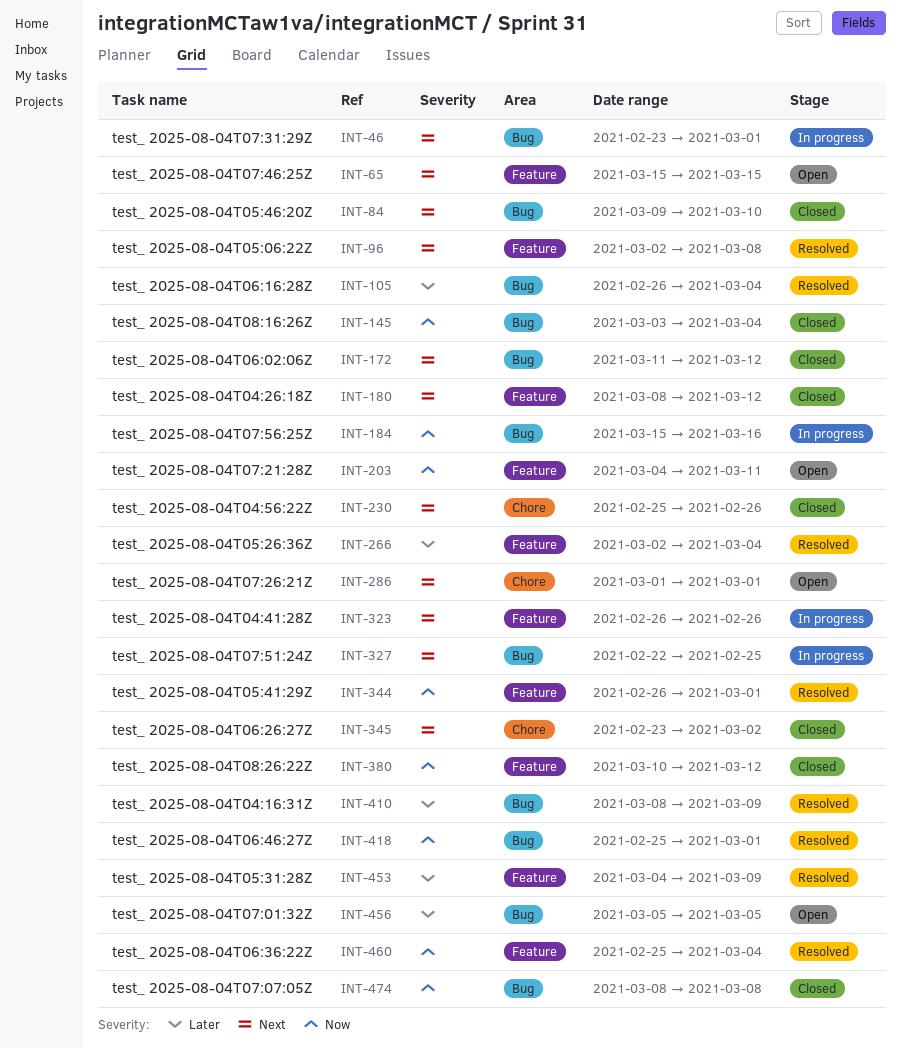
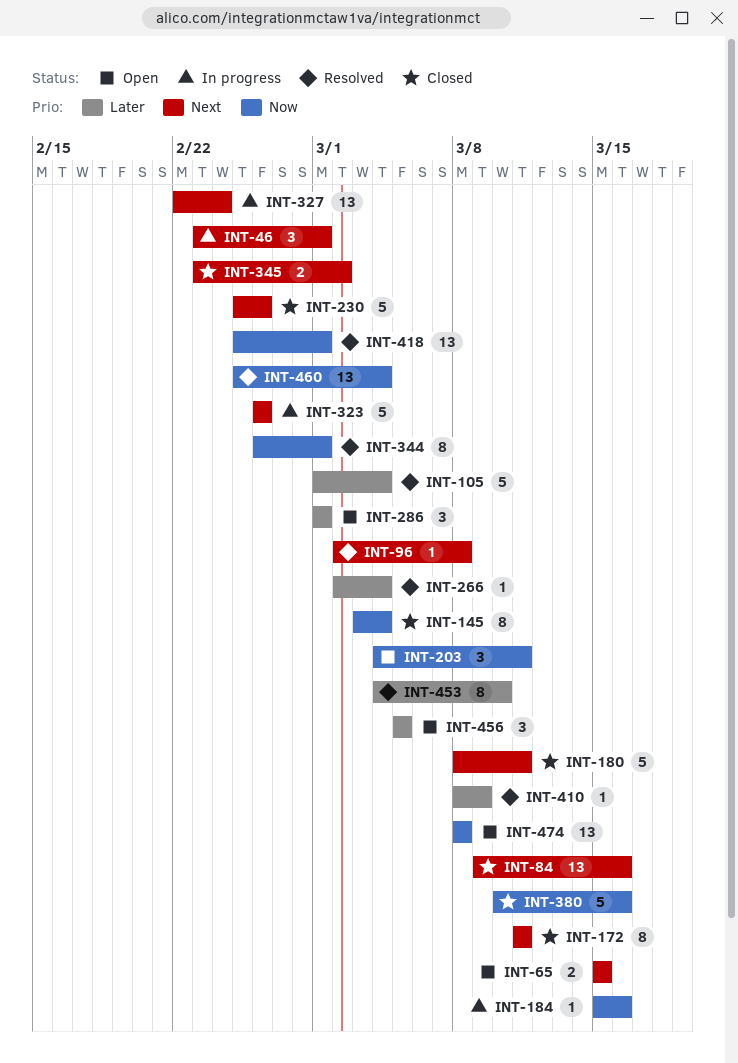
INT-84, due: Mar 10 -> Mar 16
INT-105, start: Feb 26 -> Mar 1
INT-172, due: Mar 12 -> Mar 11
INT-180, due: Mar 12 -> Mar 11
INT-286, priority: Next -> Later
INT-327, due: Feb 25 -> Feb 24
INT-380, due: Mar 12 -> Mar 16
INT-453, due: Mar 9 -> Mar 10
INT-474, status: Closed -> Open

